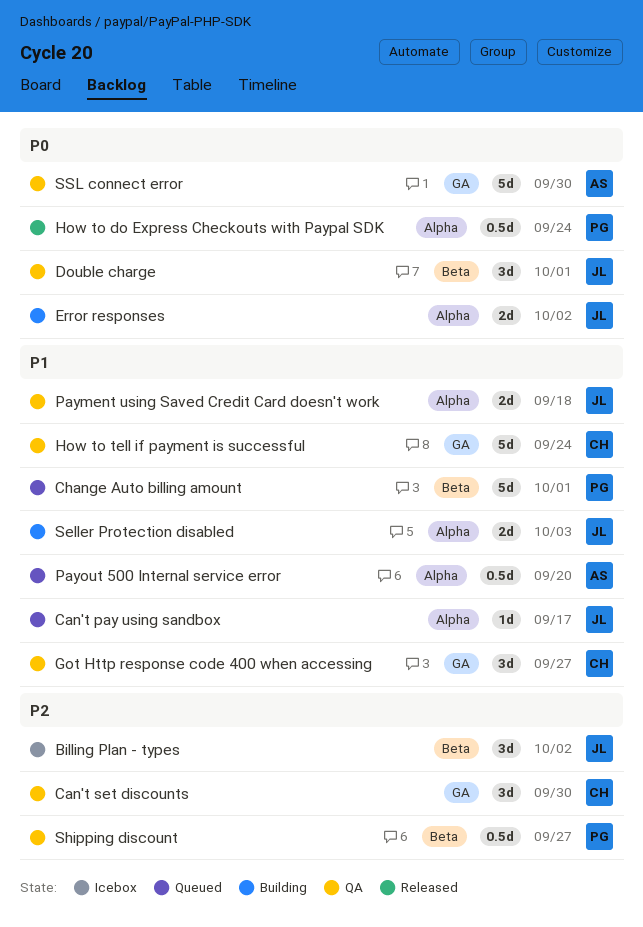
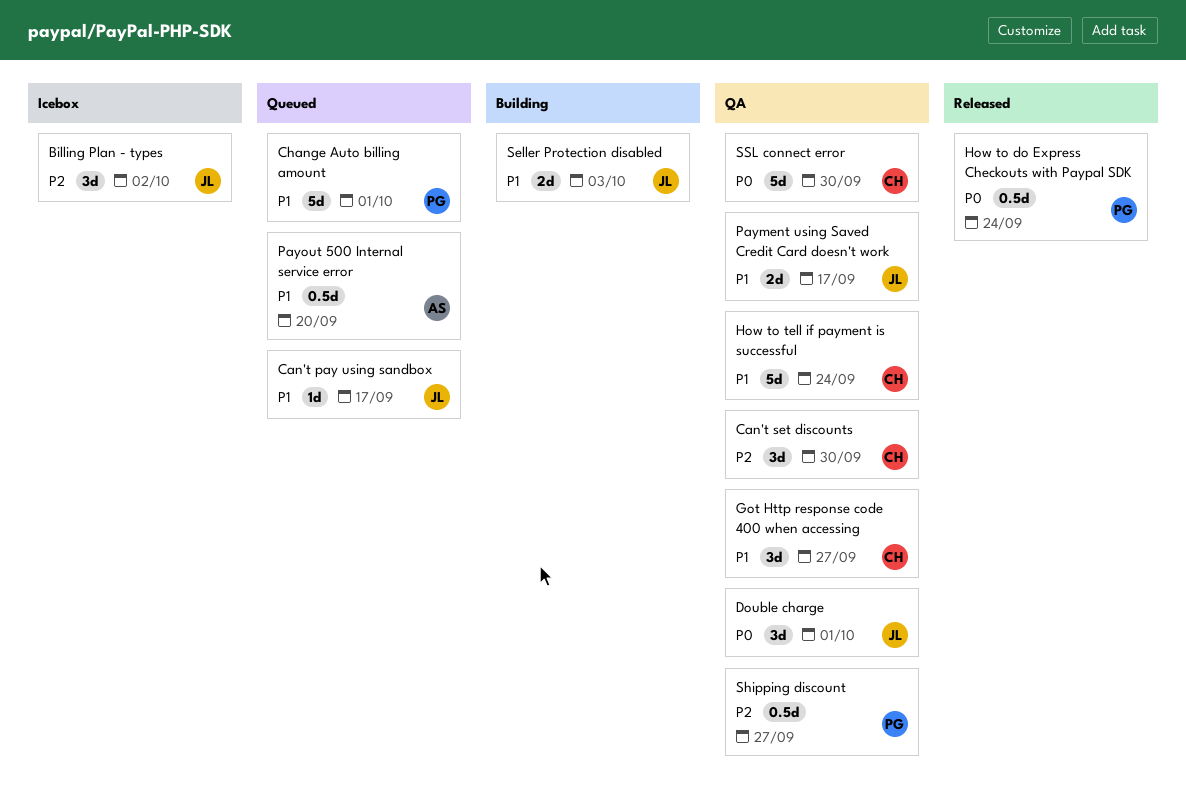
Error responses: present -> none
Payment using Saved Credit Card doesn't work, due: Sep 18 -> Sep 17
SSL connect error, owner: AS -> CH

